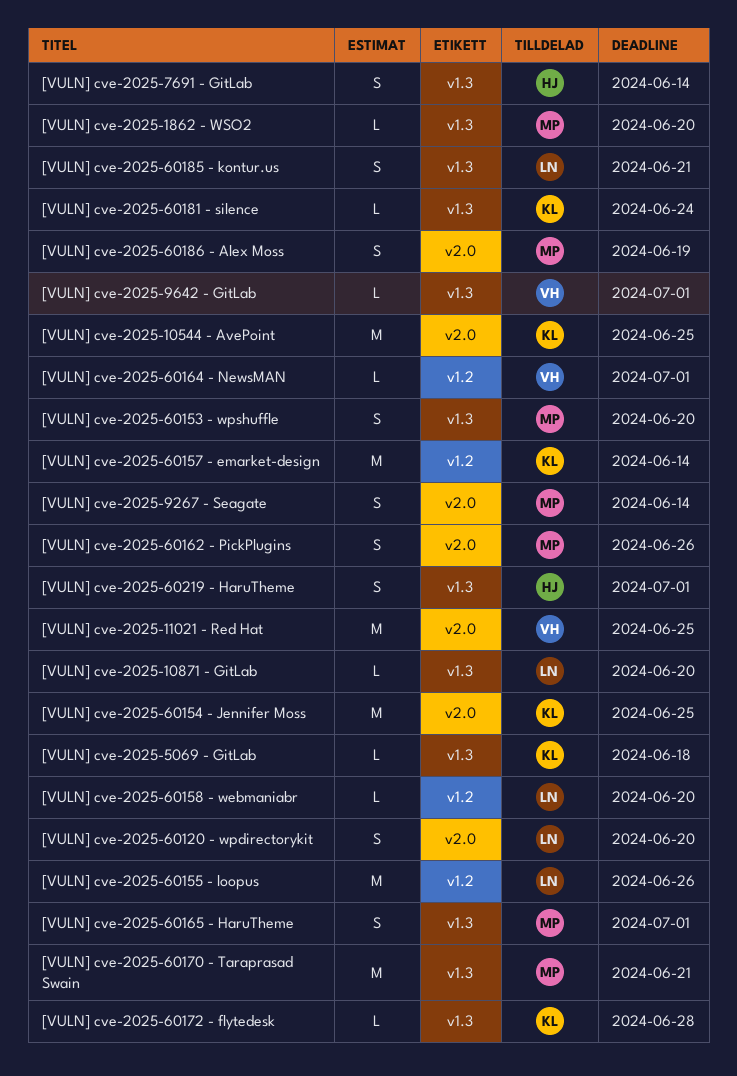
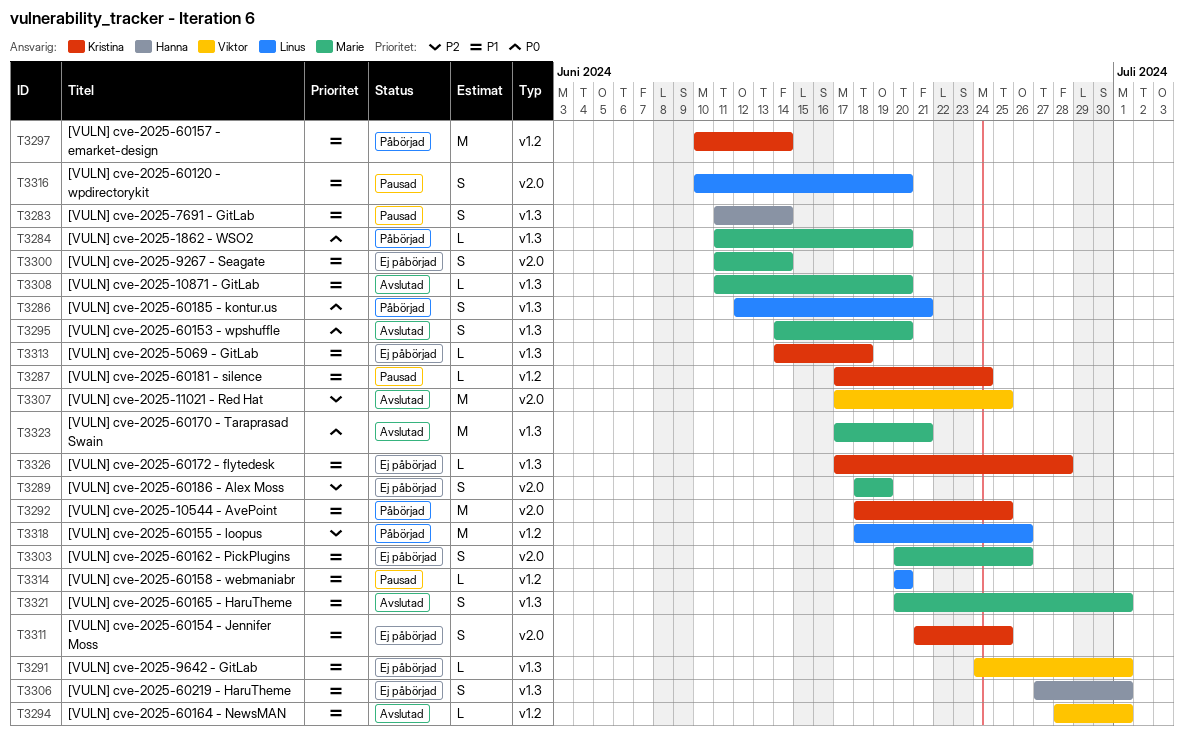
[VULN] cve-2025-10871 - GitLab, owner: Linus -> Marie
[VULN] cve-2025-60154 - Jennifer Moss, estimate: M -> S
[VULN] cve-2025-60181 - silence, label: v1.3 -> v1.2

